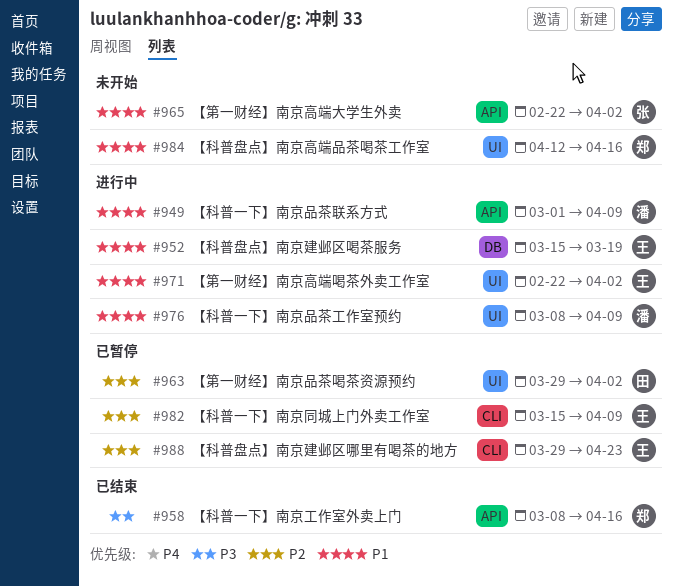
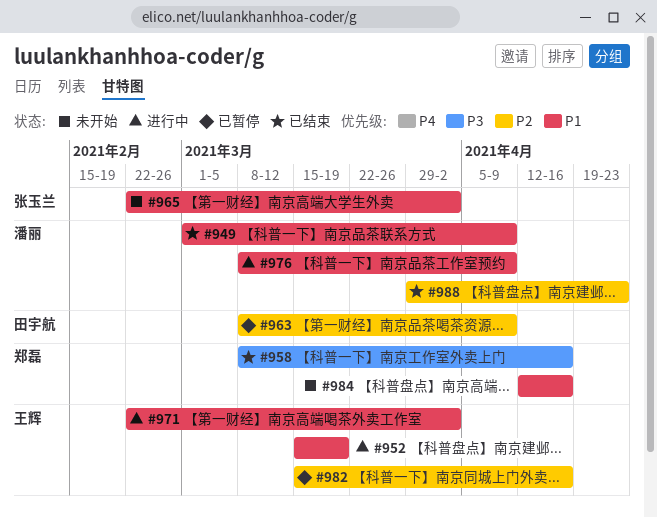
#949, status: 进行中 -> 已结束
#963, start: Mar 29 -> Mar 8
#963, due: Apr 2 -> Apr 9
#982, due: Apr 9 -> Apr 16
#988, status: 已暂停 -> 已结束
#988, owner: 王辉 -> 潘丽

